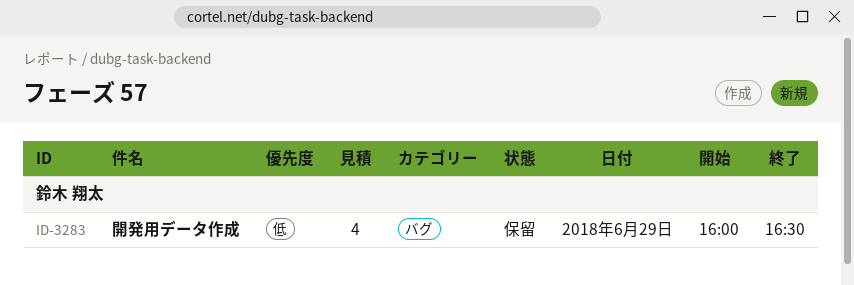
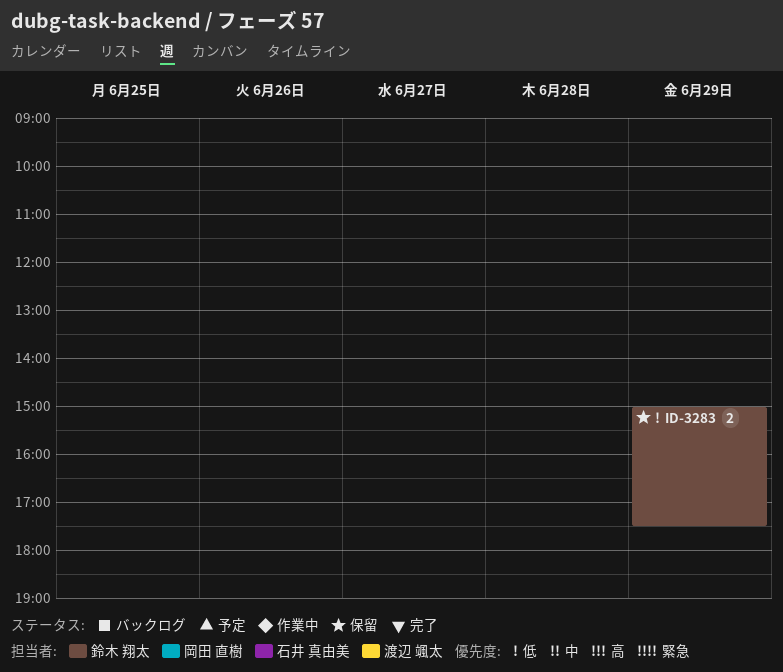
ID-3283, estimate: 4 -> 2
ID-3283, begins: 16:00 -> 15:00
ID-3283, ends: 16:30 -> 17:30

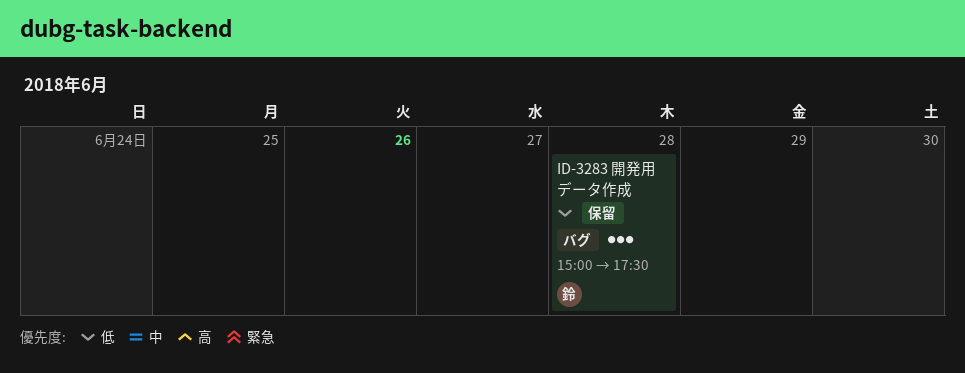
ID-3283, estimate: 2 -> 3
ID-3283, day: Jun 29 -> Jun 28

